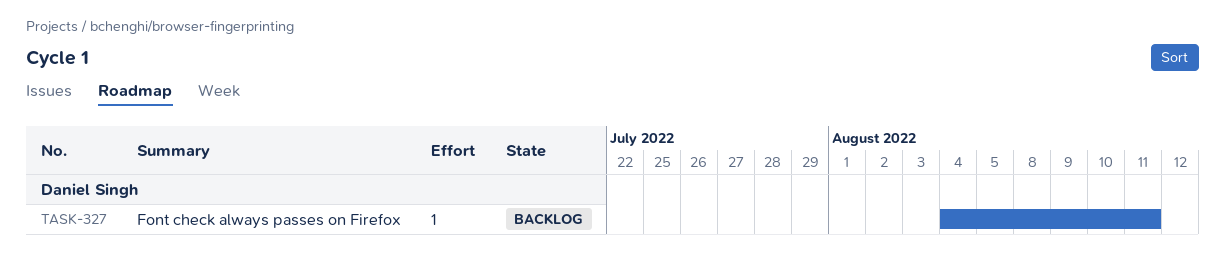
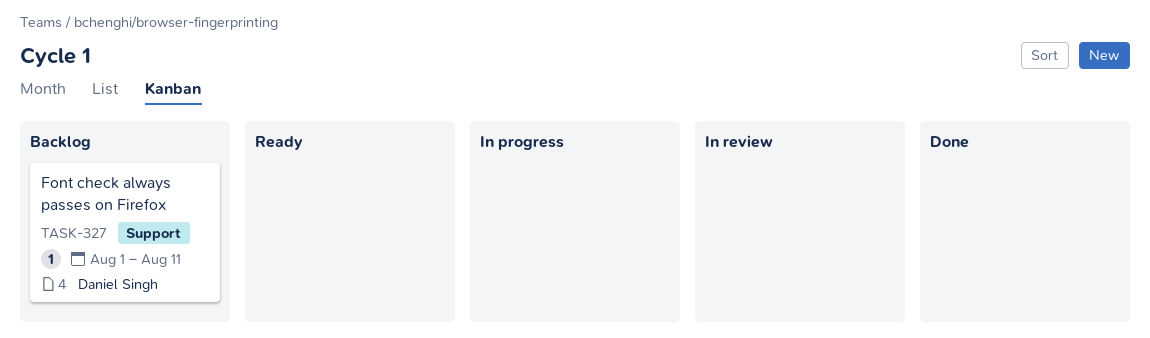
TASK-327, start: Aug 4 -> Aug 1

